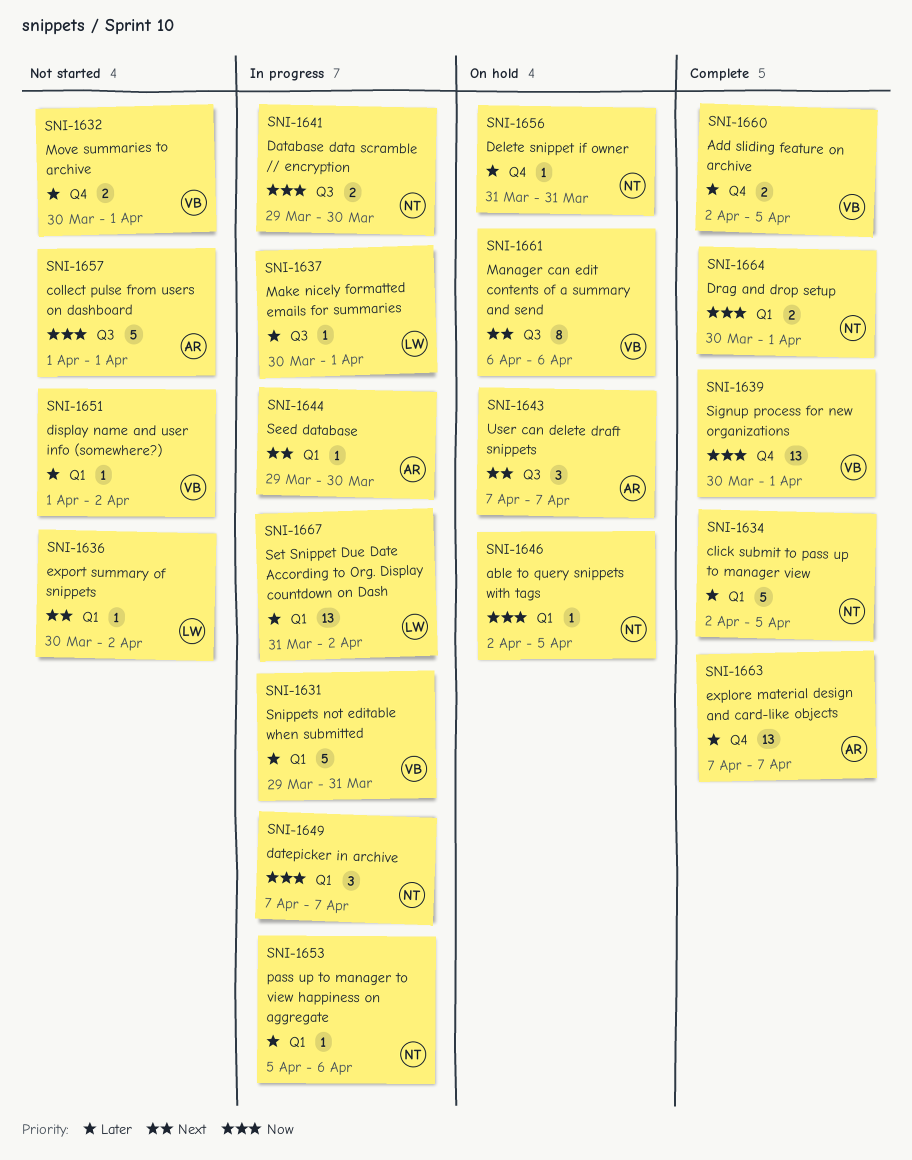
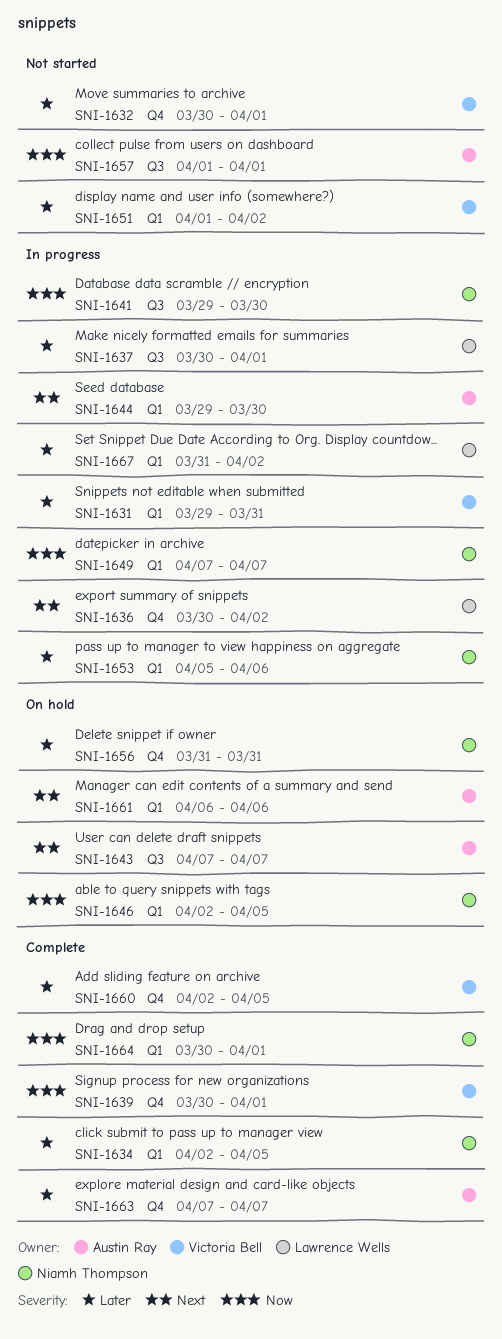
SNI-1636, status: Not started -> In progress
SNI-1636, label: Q1 -> Q4
SNI-1661, owner: Victoria Bell -> Austin Ray
SNI-1661, label: Q3 -> Q1

